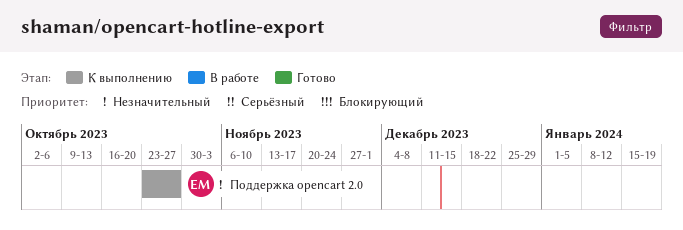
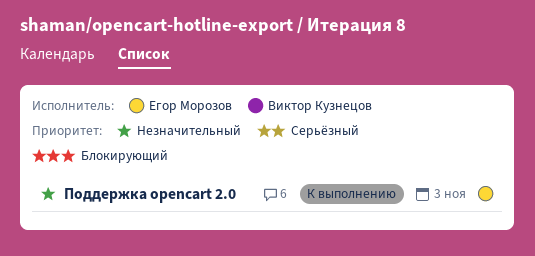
Поддержка opencart 2.0, due: Oct 27 -> Nov 3

